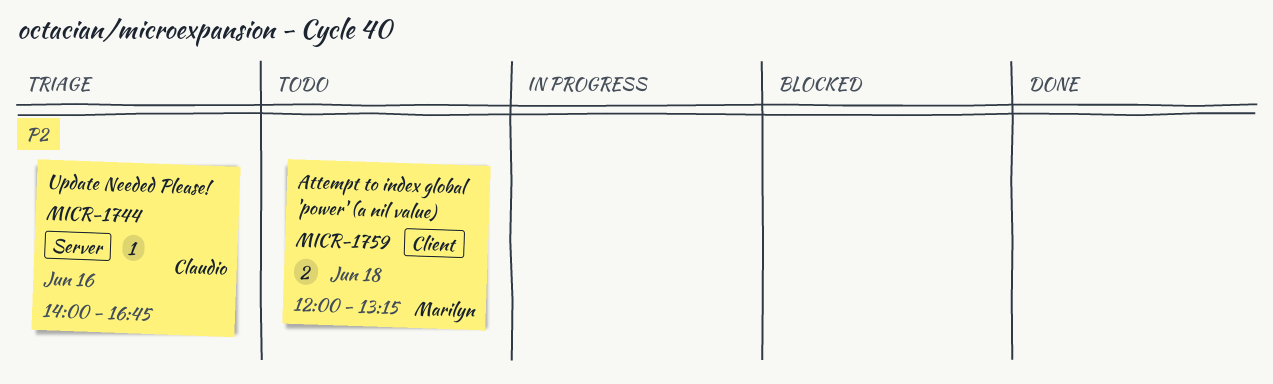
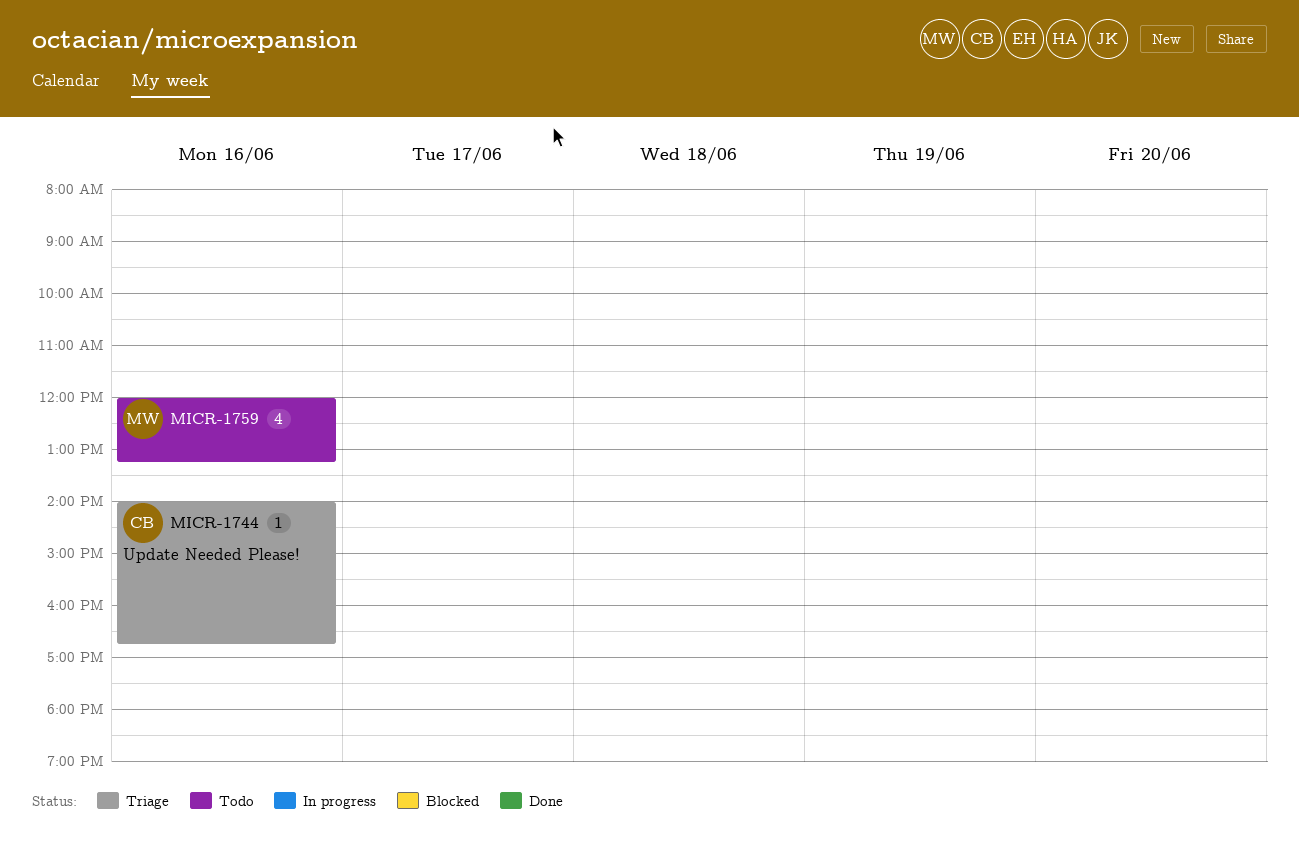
MICR-1759, estimate: 2 -> 4
MICR-1759, day: Jun 18 -> Jun 16

